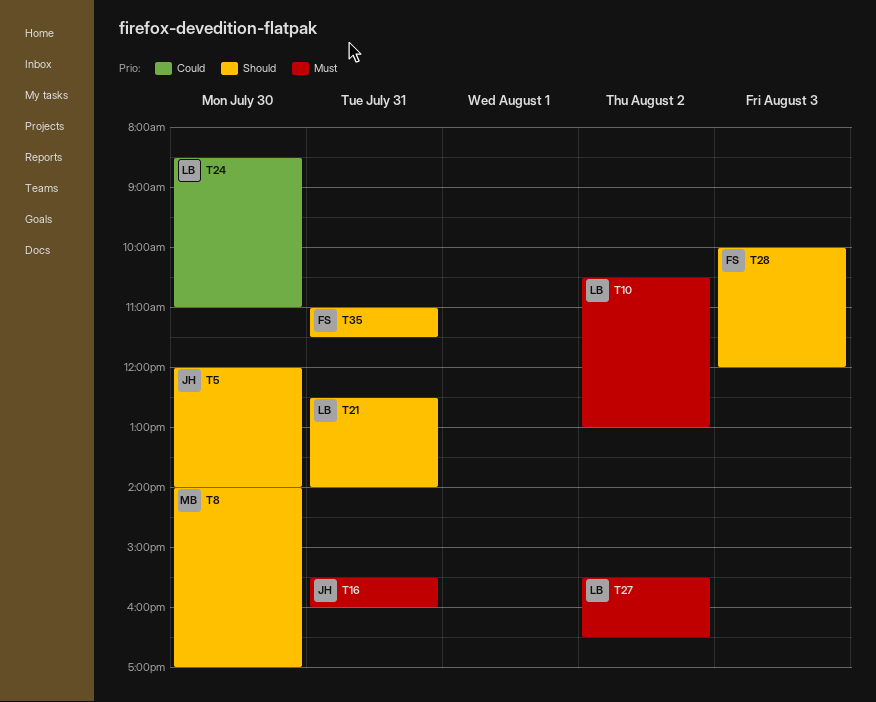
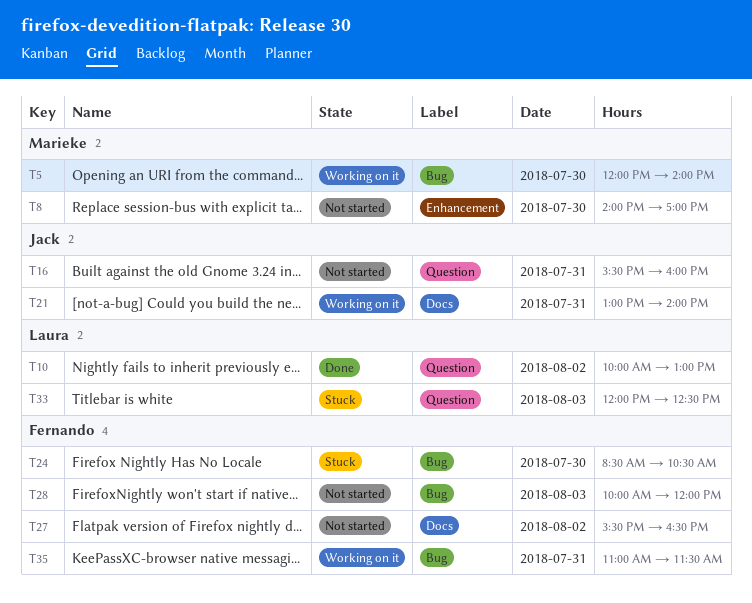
T5, owner: Jack -> Marieke
T10, begins: 10:30 -> 10:00
T21, owner: Laura -> Jack
T21, begins: 12:30 -> 13:00
T24, owner: Laura -> Fernando
T24, ends: 11:00 -> 10:30
T27, owner: Laura -> Fernando
T33: none -> present

